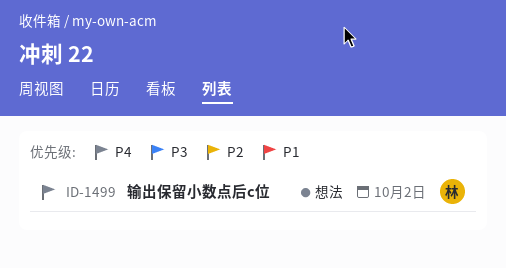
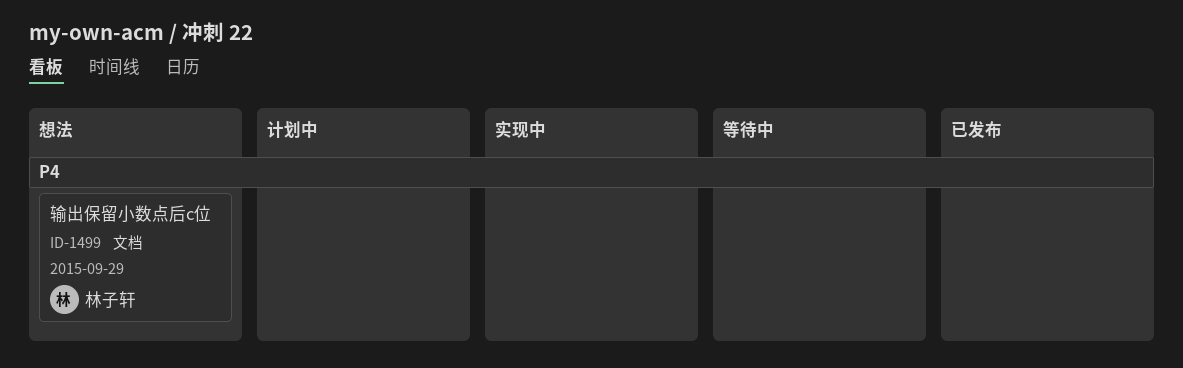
ID-1499, due: Oct 2 -> Sep 29

